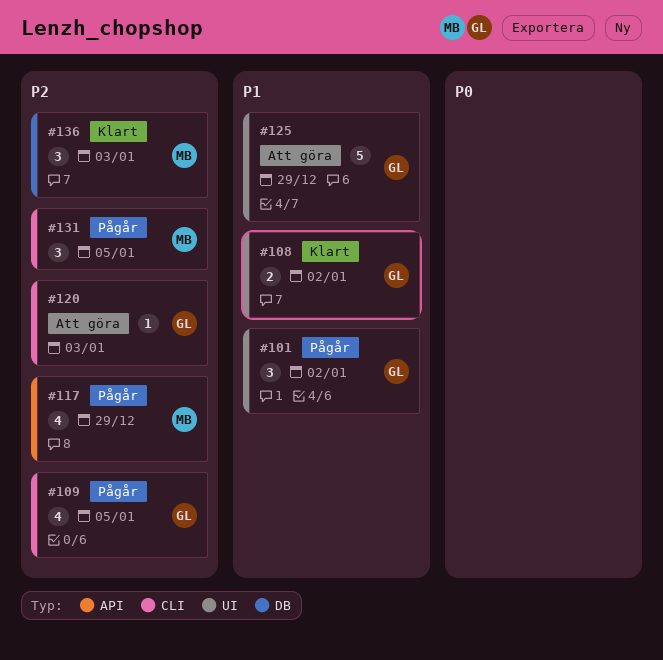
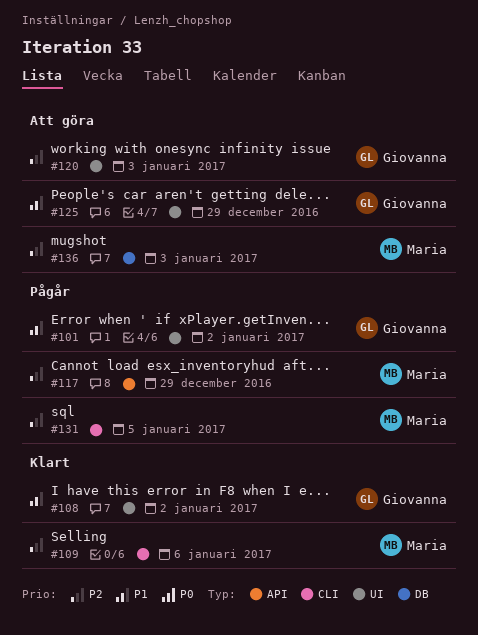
#109, status: Pågår -> Klart
#109, owner: Giovanna -> Maria
#109, due: Jan 5 -> Jan 6
#120, label: CLI -> UI
#136, status: Klart -> Att göra

